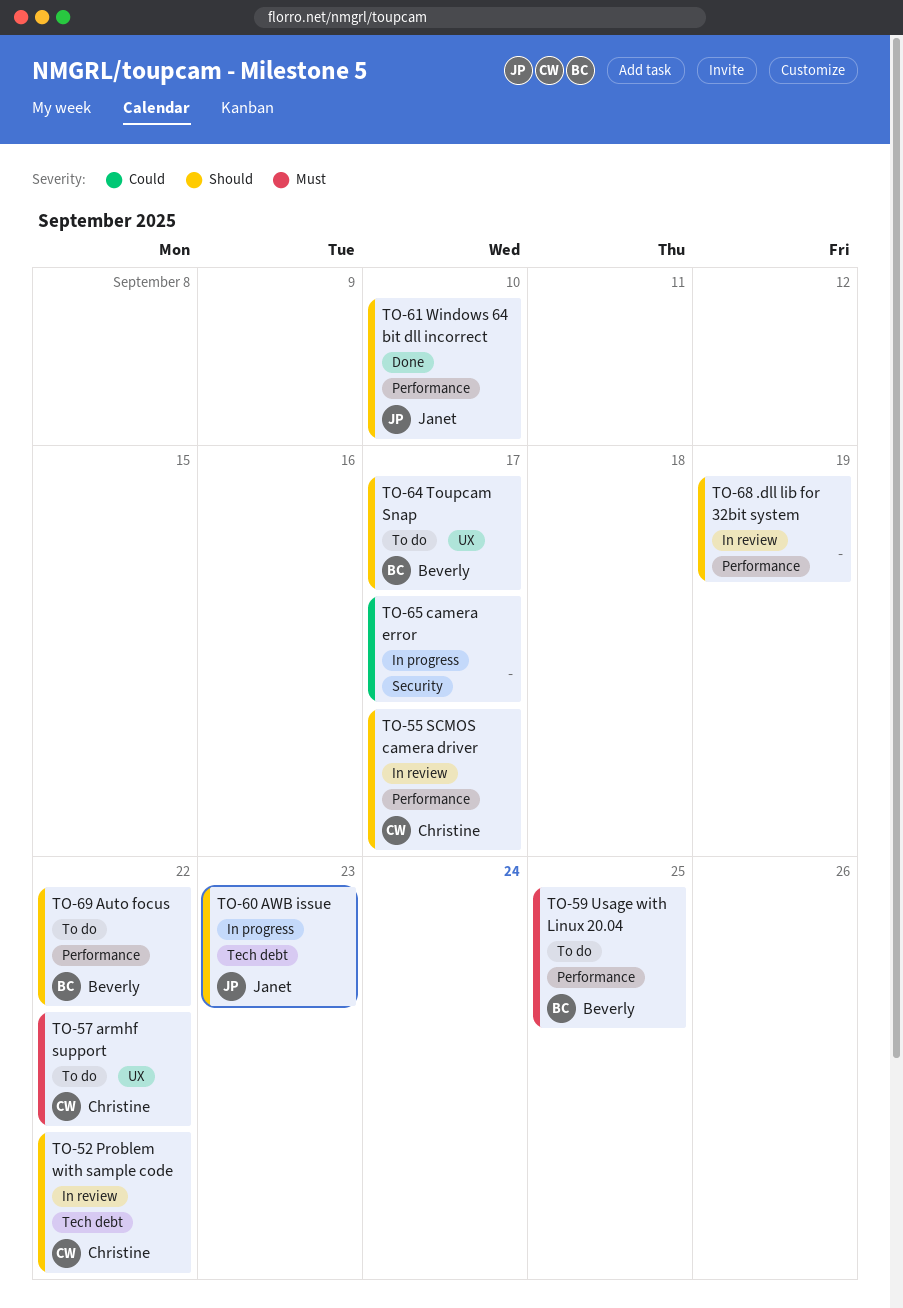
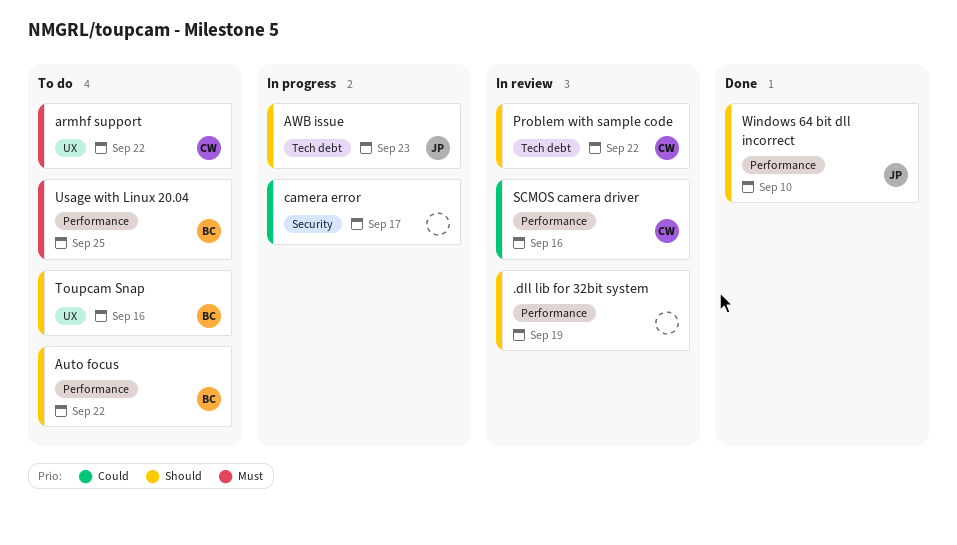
SCMOS camera driver, priority: Should -> Could
SCMOS camera driver, due: Sep 17 -> Sep 16
Toupcam Snap, due: Sep 17 -> Sep 16

